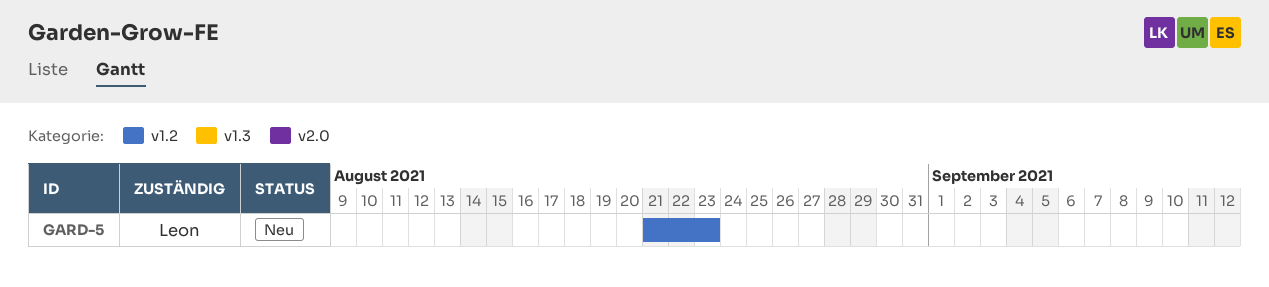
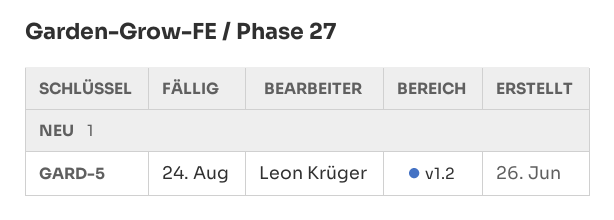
GARD-5, due: Aug 23 -> Aug 24

